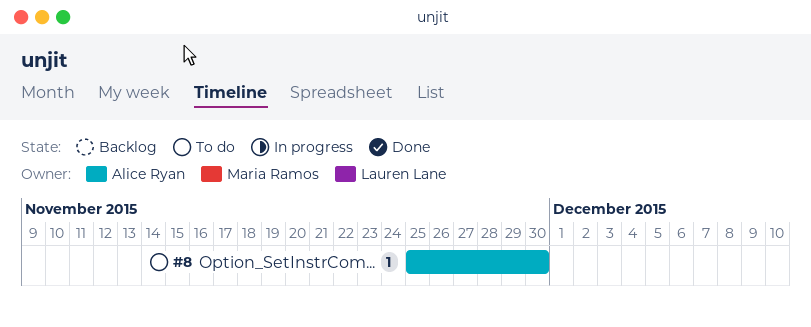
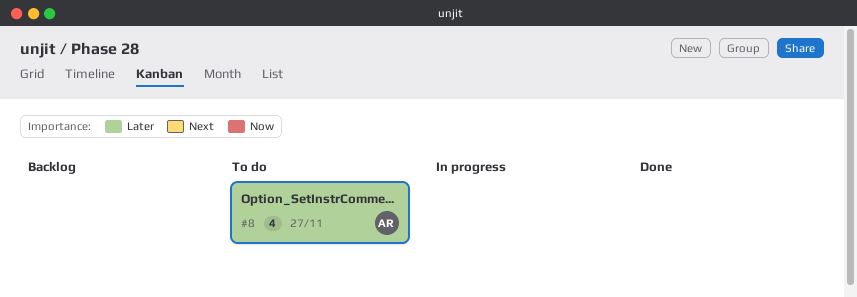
#8, estimate: 1 -> 4
#8, due: Nov 30 -> Nov 27

